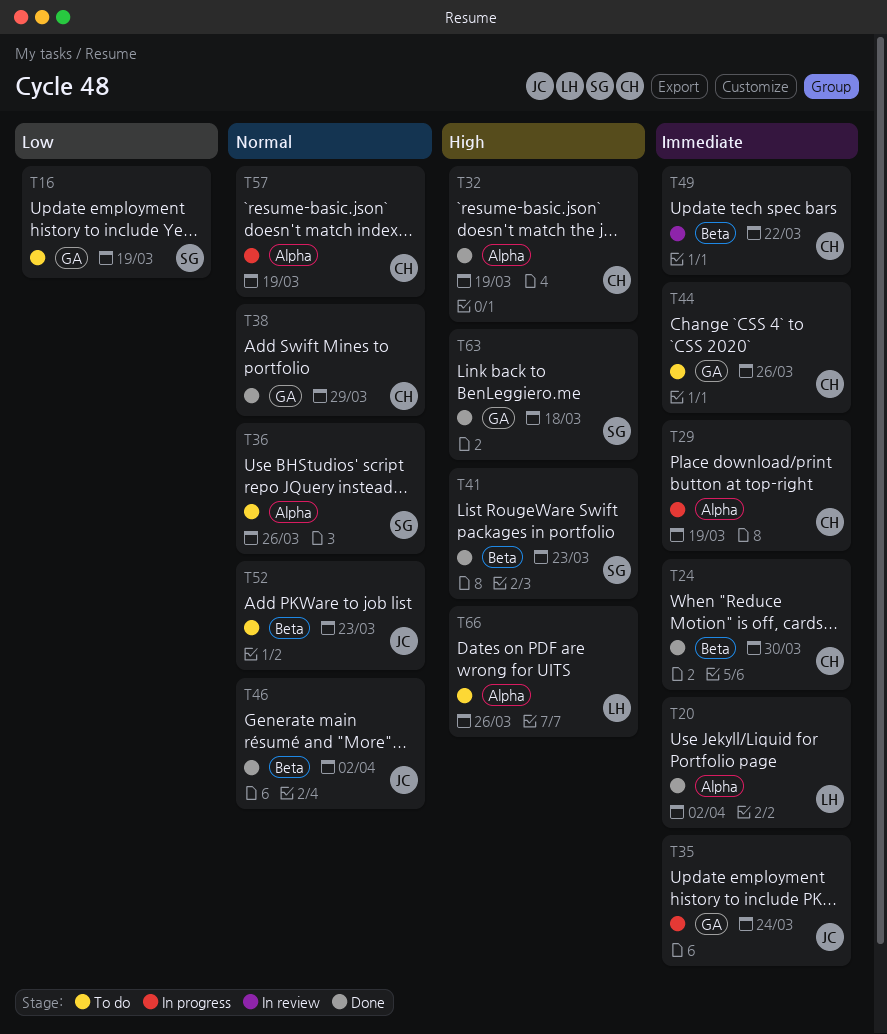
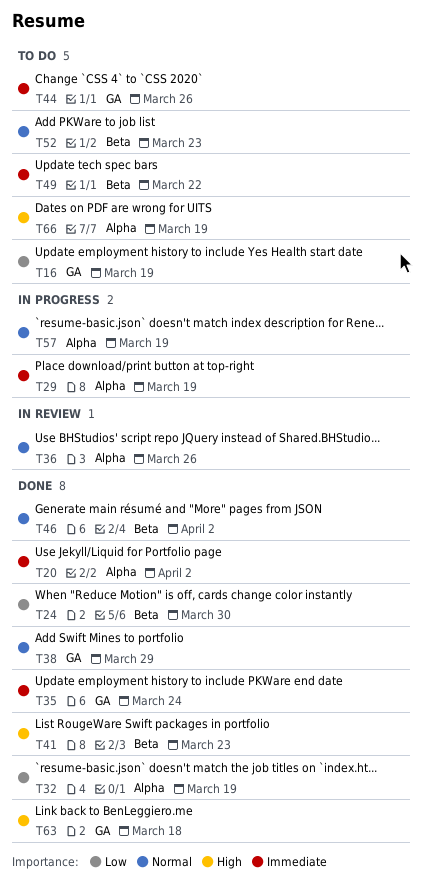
T24, priority: Immediate -> Low
T32, priority: High -> Low
T35, status: In progress -> Done
T36, status: To do -> In review
T49, status: In review -> To do
T66, due: Mar 26 -> Mar 19

